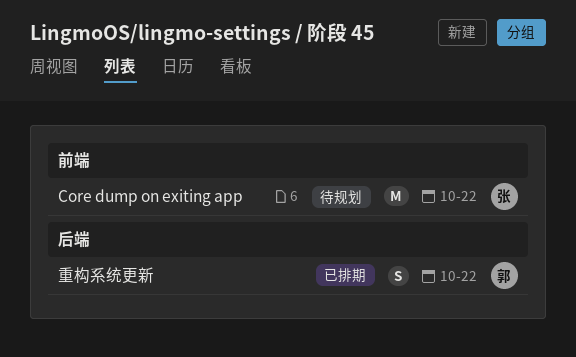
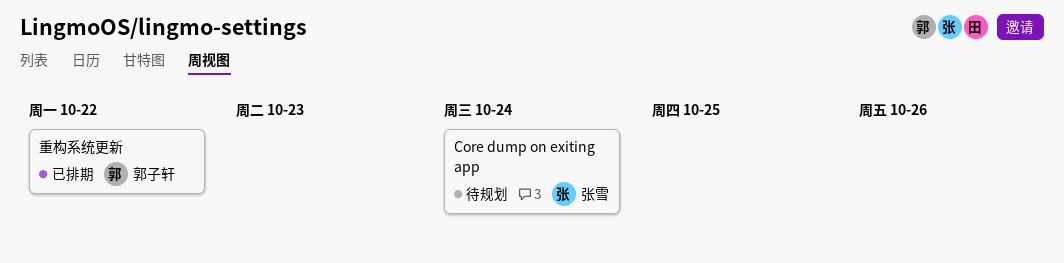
Core dump on exiting app, due: Oct 22 -> Oct 24

